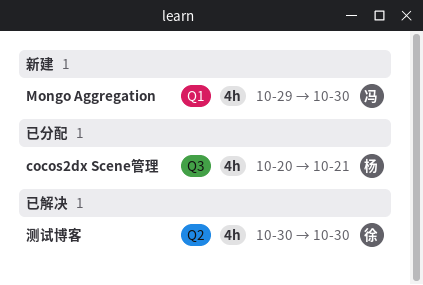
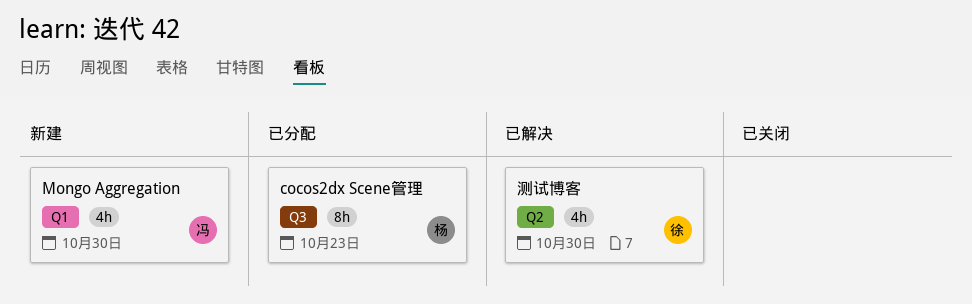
cocos2dx Scene管理, estimate: 4h -> 8h
cocos2dx Scene管理, due: Oct 21 -> Oct 23

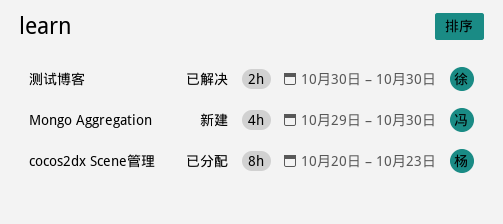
测试博客, estimate: 4h -> 2h

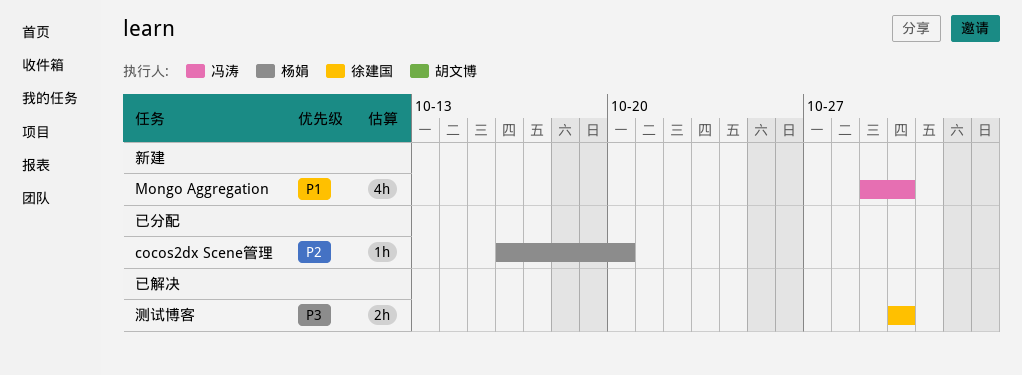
cocos2dx Scene管理, estimate: 8h -> 1h
cocos2dx Scene管理, start: Oct 20 -> Oct 16
cocos2dx Scene管理, due: Oct 23 -> Oct 20

